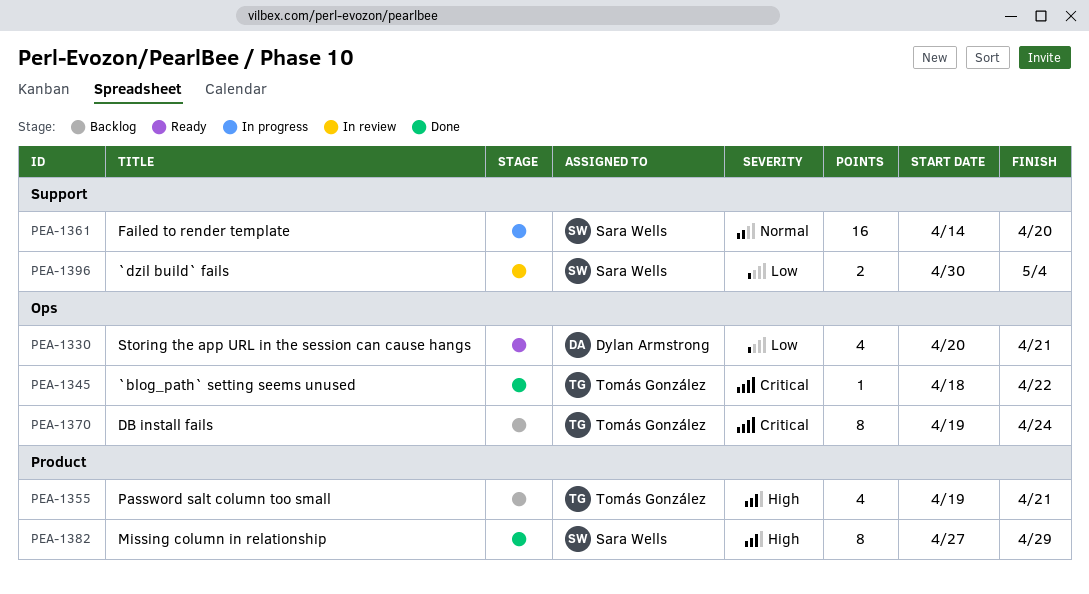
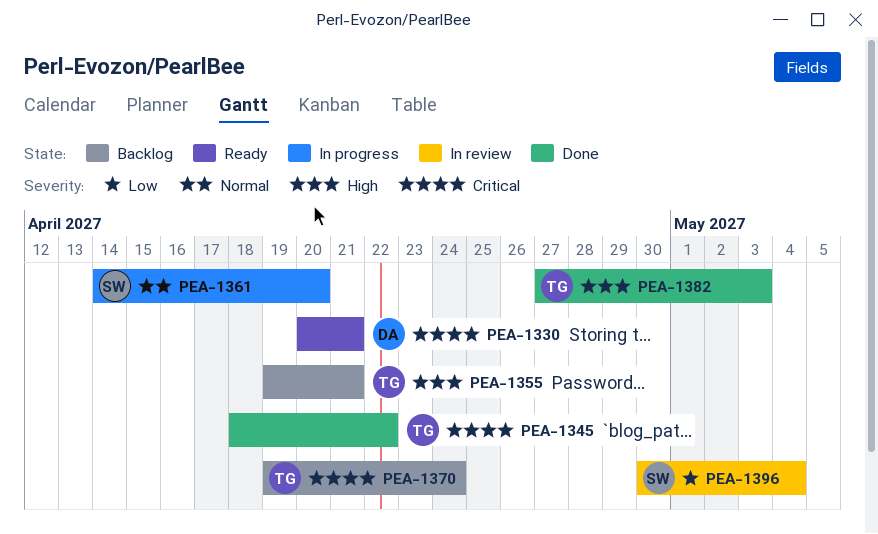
PEA-1330, priority: Low -> Critical
PEA-1382, owner: Sara Wells -> Tomás González
PEA-1382, due: Apr 29 -> May 3

